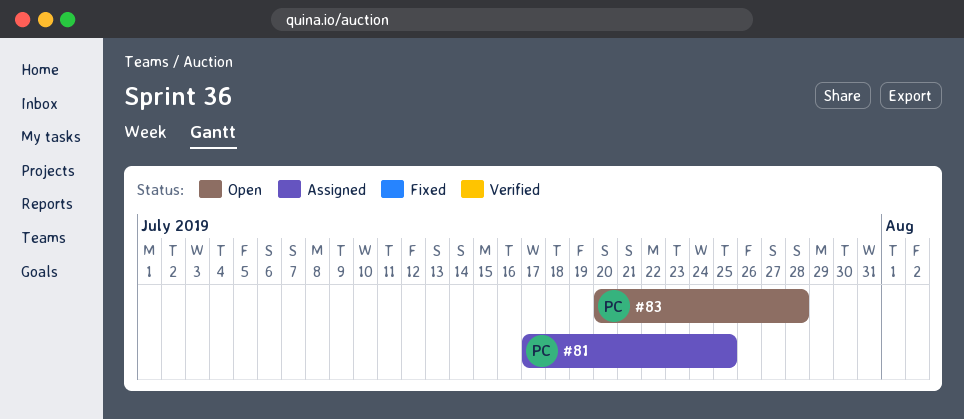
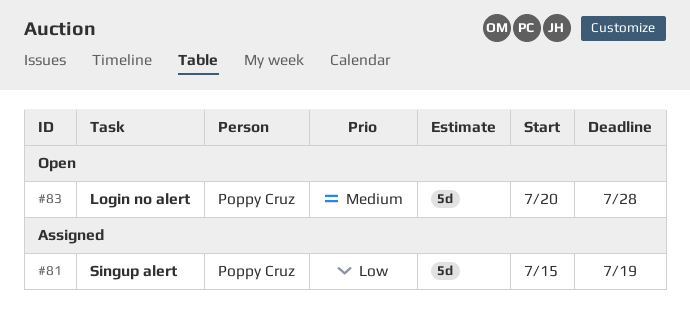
#81, start: Jul 17 -> Jul 15
#81, due: Jul 25 -> Jul 19

